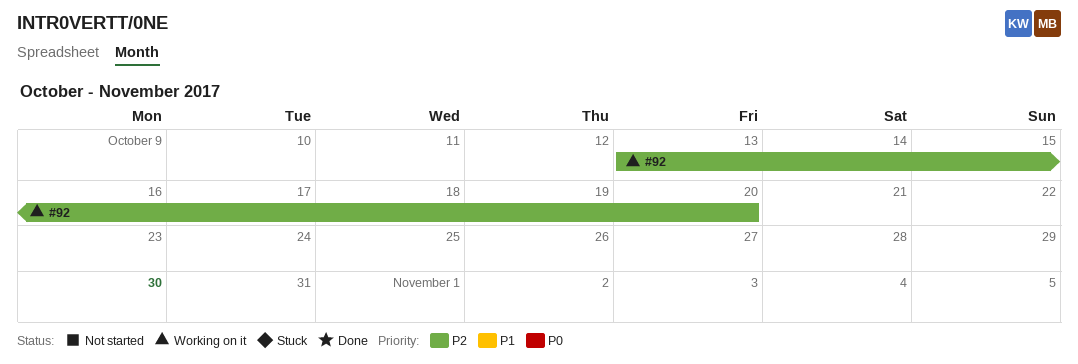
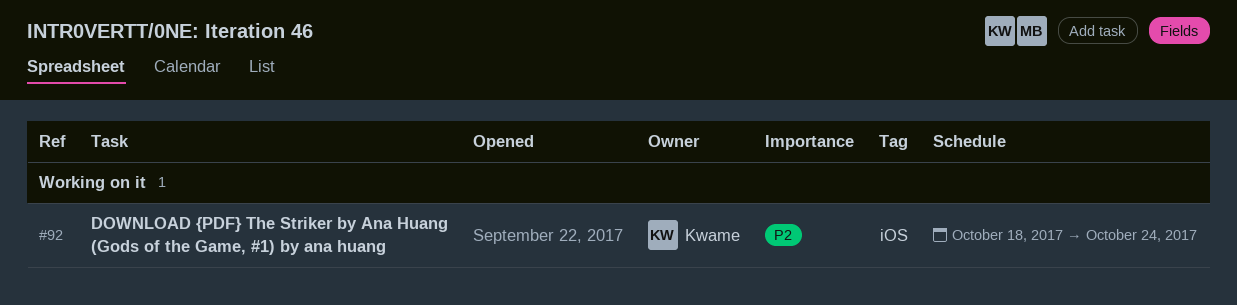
#92, start: Oct 13 -> Oct 18
#92, due: Oct 20 -> Oct 24

